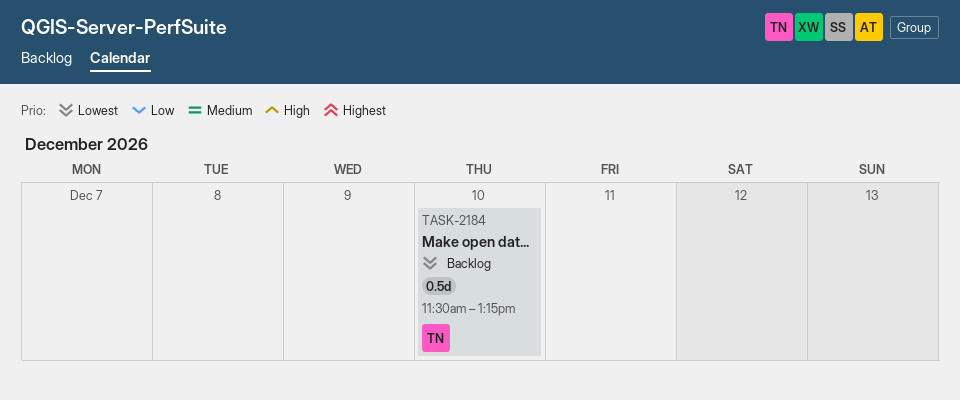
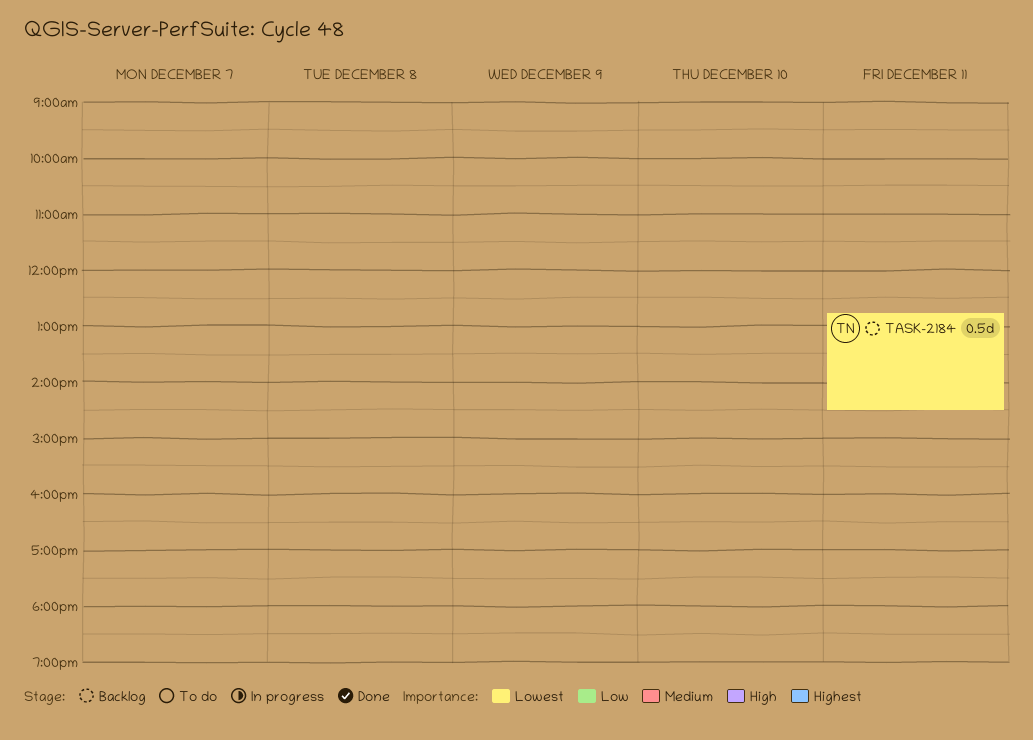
TASK-2184, day: Dec 10 -> Dec 11
TASK-2184, begins: 11:30 -> 12:45
TASK-2184, ends: 13:15 -> 14:30

